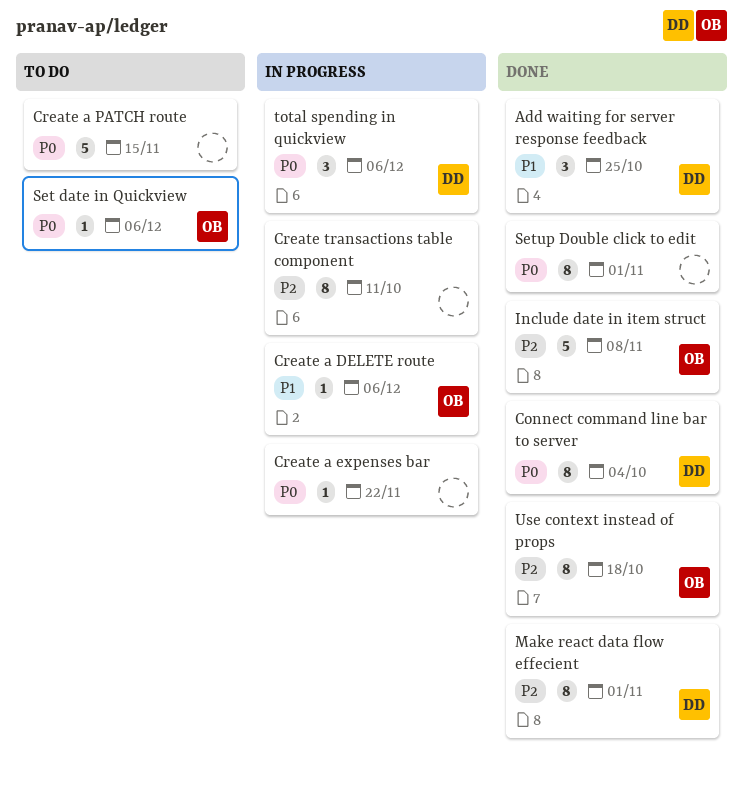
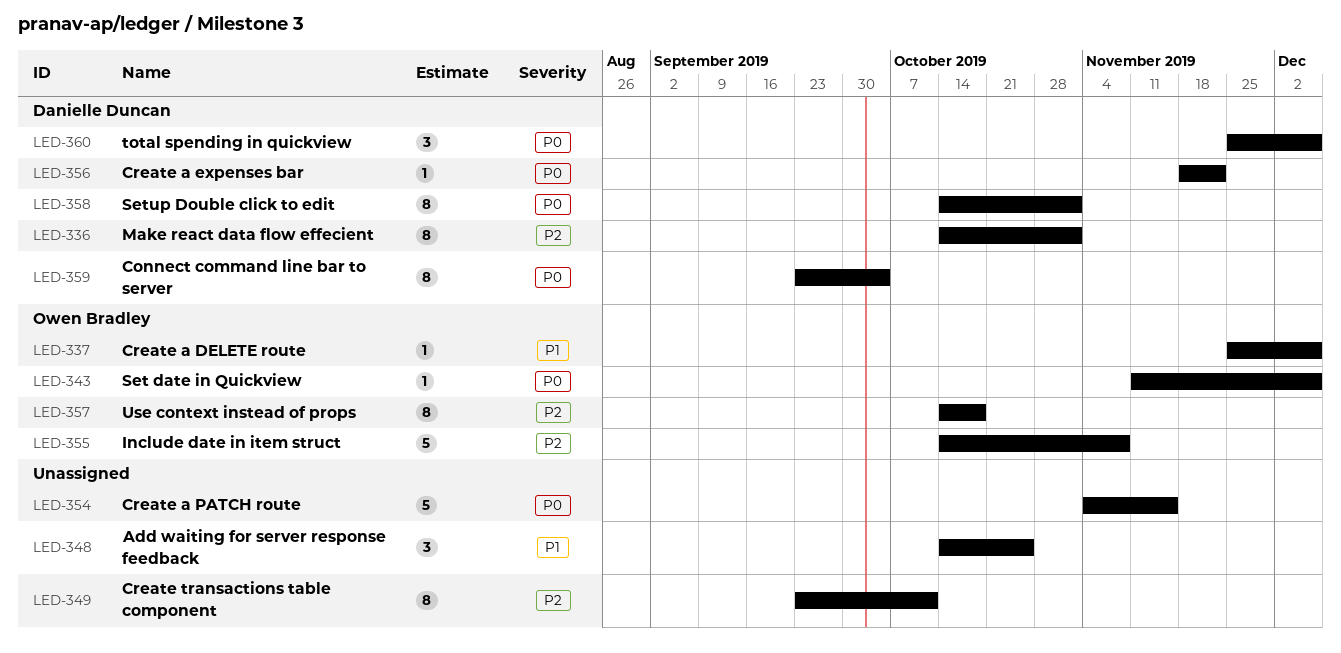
Add waiting for server response feedback, owner: Danielle Duncan -> none
Create a expenses bar, owner: none -> Danielle Duncan
Setup Double click to edit, owner: none -> Danielle Duncan

